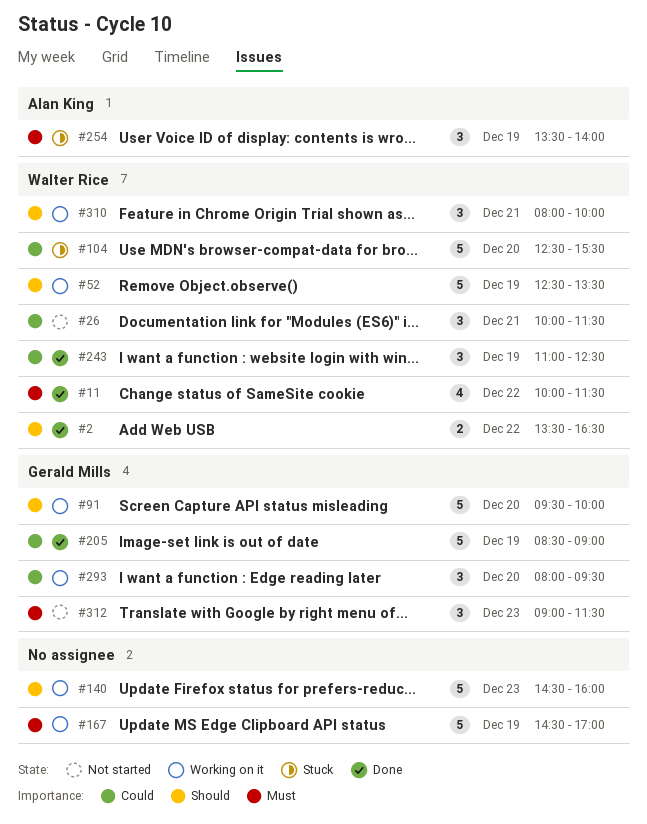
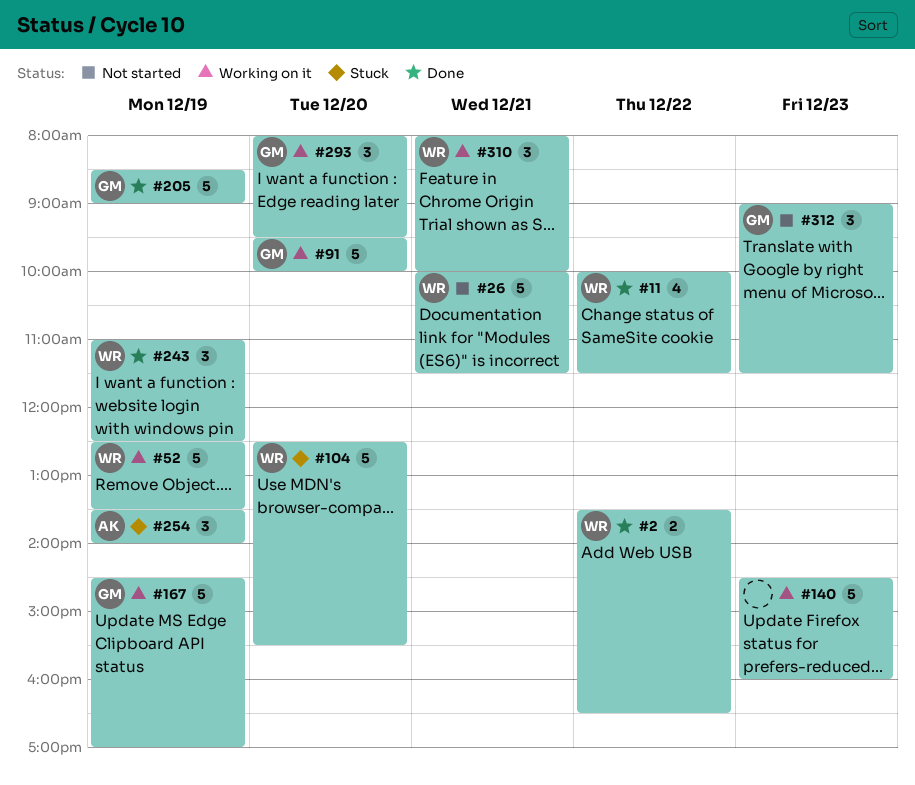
#26, estimate: 3 -> 5
#167, owner: none -> Gerald Mills

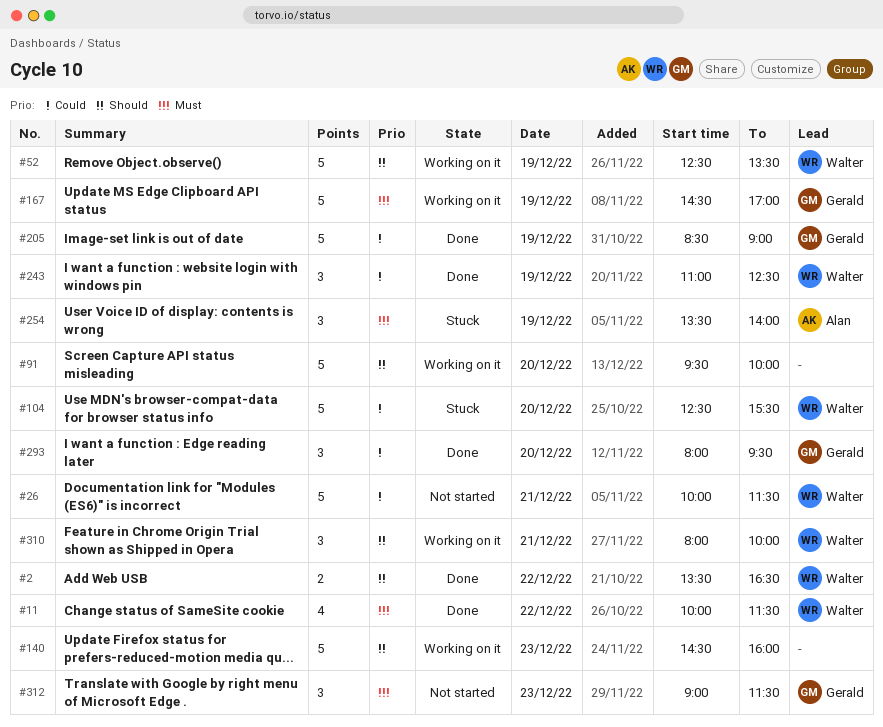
#91, owner: Gerald -> none
#293, status: Working on it -> Done

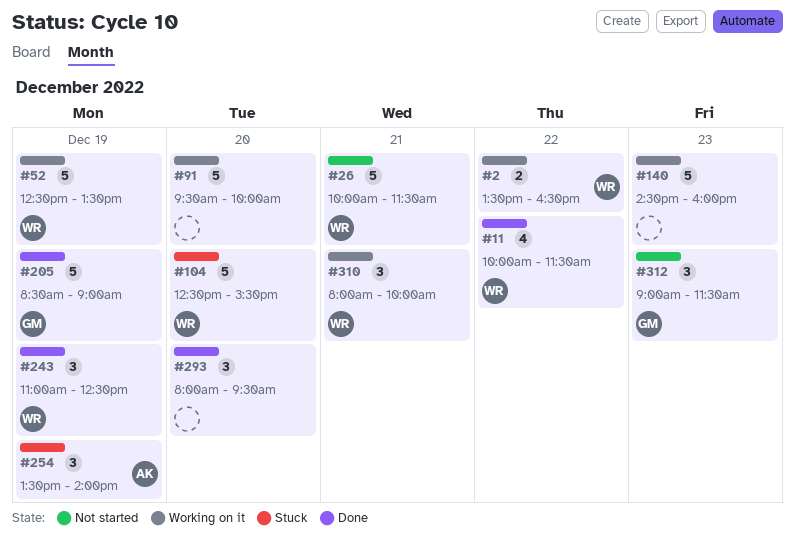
#2, status: Done -> Working on it
#167: present -> none
#293, owner: Gerald -> none

